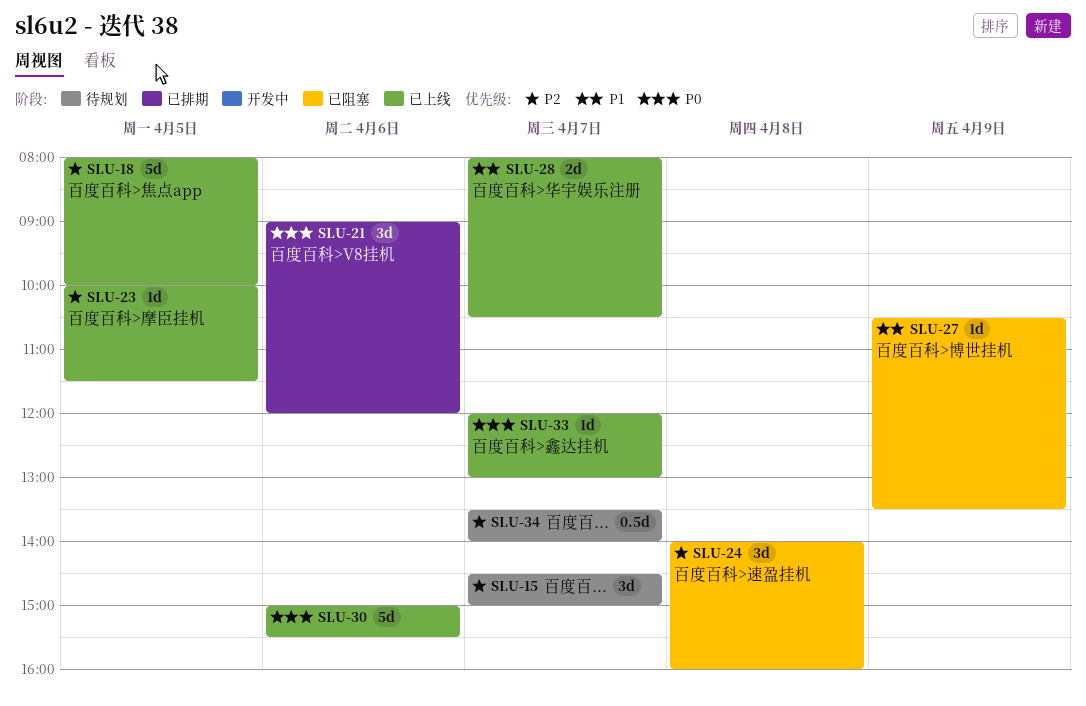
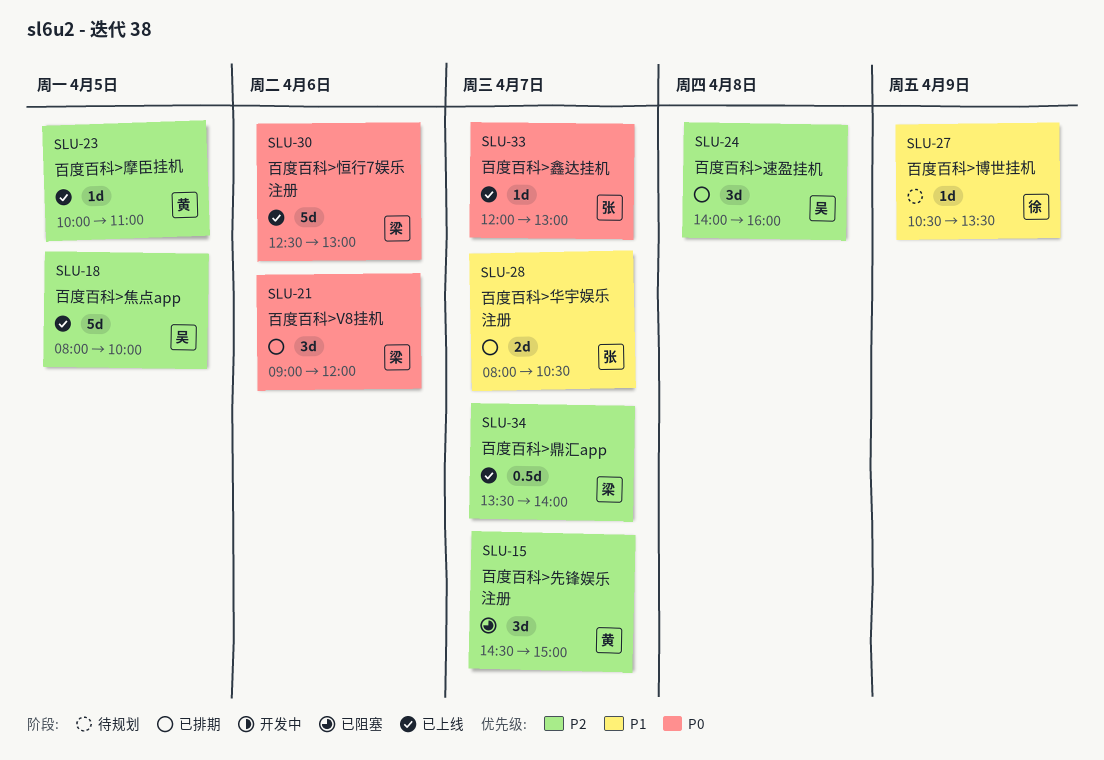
SLU-15, status: 待规划 -> 已阻塞
SLU-23, ends: 11:30 -> 11:00
SLU-24, status: 已阻塞 -> 已排期
SLU-27, status: 已阻塞 -> 待规划
SLU-28, status: 已上线 -> 已排期
SLU-30, begins: 15:00 -> 12:30
SLU-30, ends: 15:30 -> 13:00
SLU-34, status: 待规划 -> 已上线

